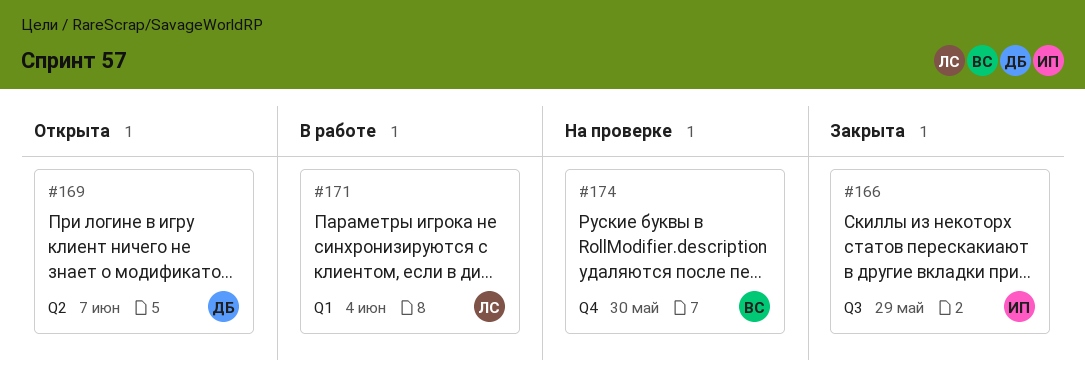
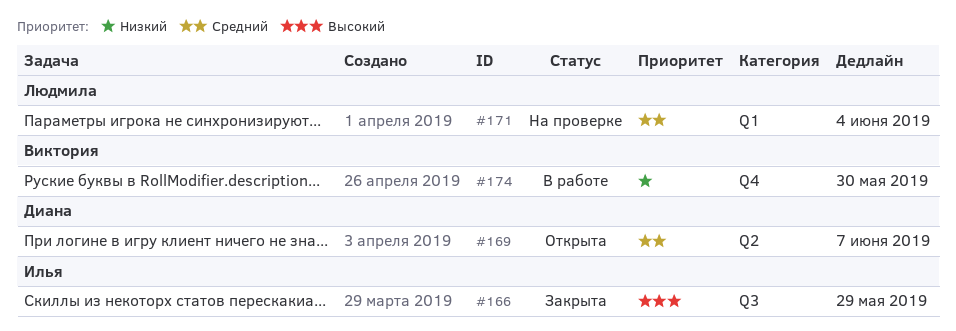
#171, status: В работе -> На проверке
#174, status: На проверке -> В работе

